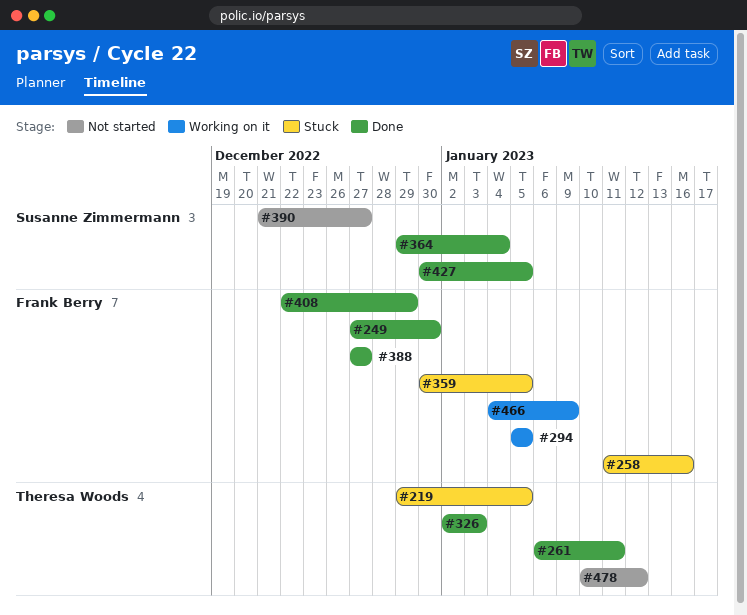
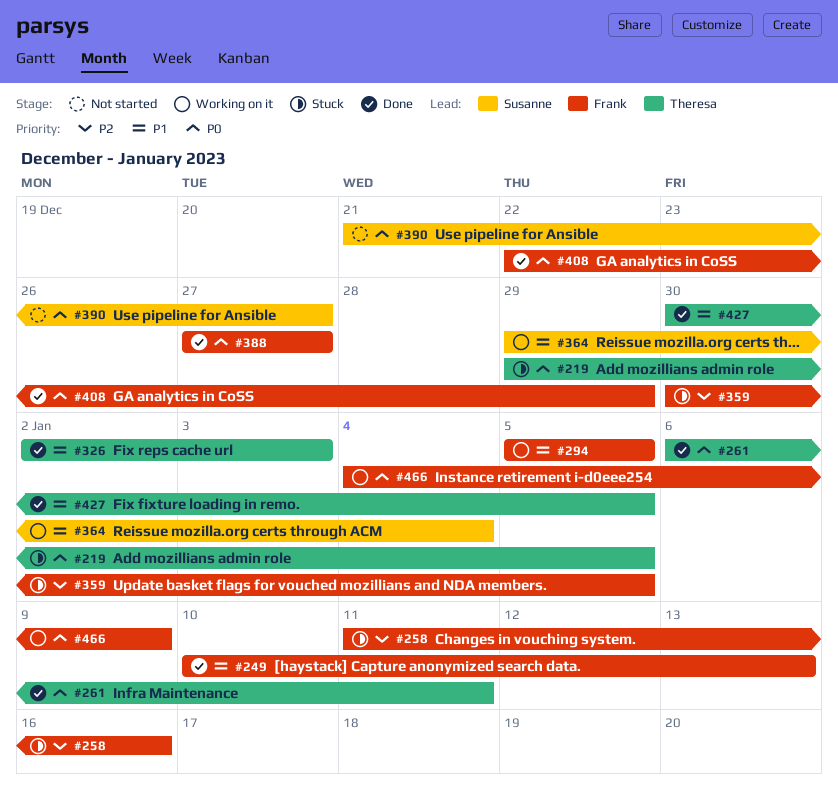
#249, start: Dec 27 -> Jan 10
#249, due: Dec 30 -> Jan 13
#364, status: Done -> Working on it
#427, owner: Susanne Zimmermann -> Theresa Woods
#478: present -> none

